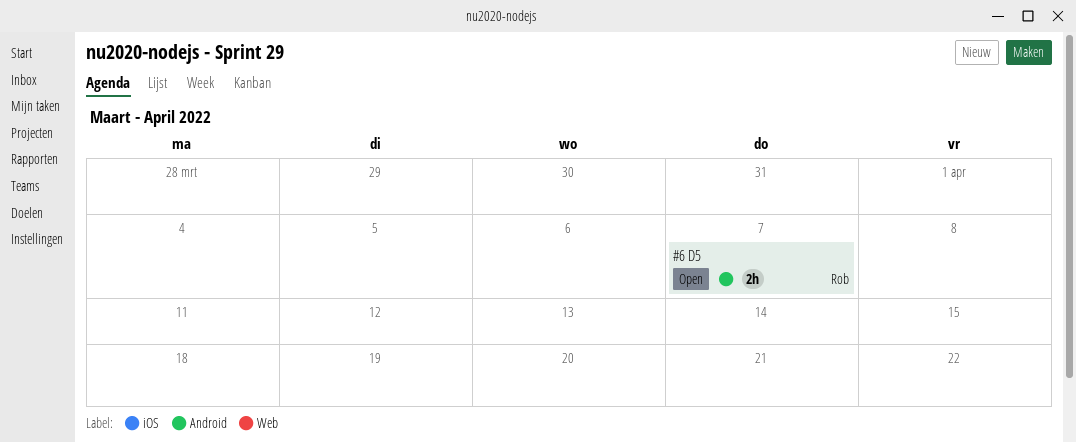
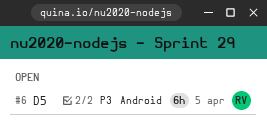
#6, estimate: 2h -> 6h
#6, due: Apr 7 -> Apr 5

